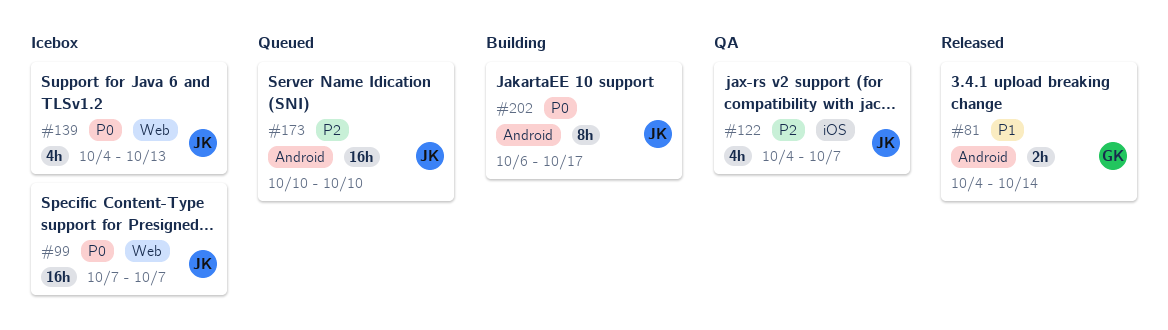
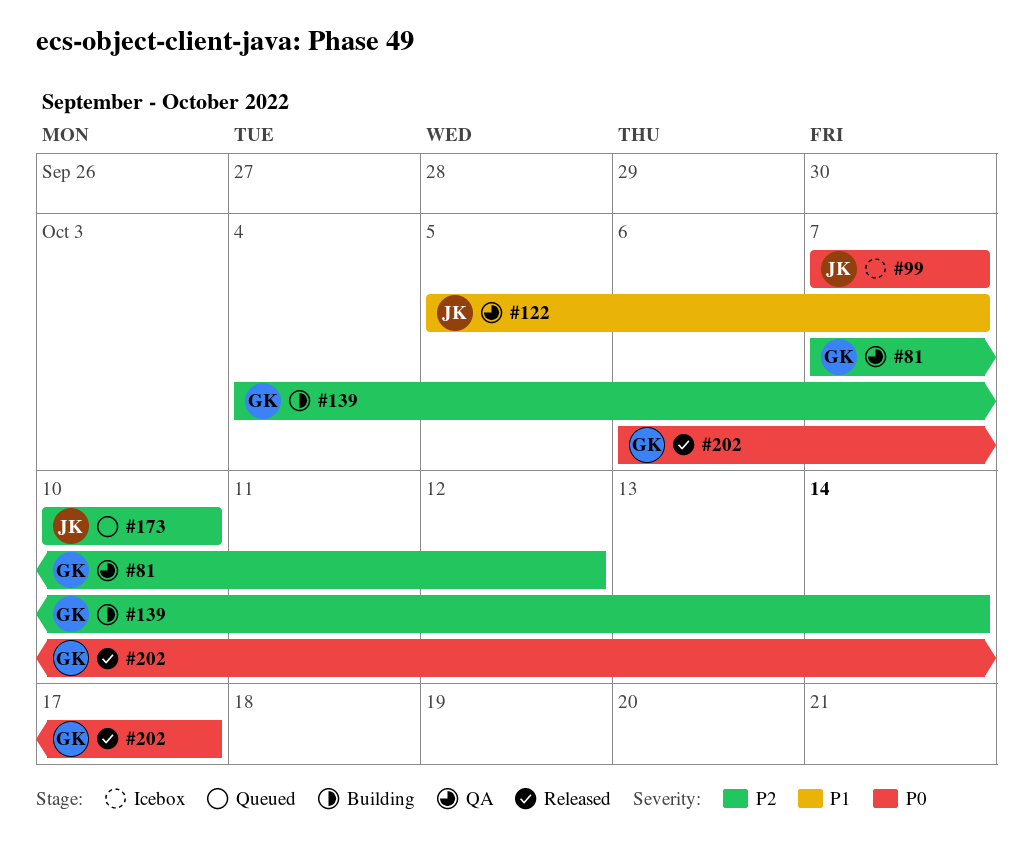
#81, status: Released -> QA
#81, priority: P1 -> P2
#81, start: Oct 4 -> Oct 7
#81, due: Oct 14 -> Oct 12
#122, priority: P2 -> P1
#122, start: Oct 4 -> Oct 5
#139, status: Icebox -> Building
#139, owner: JK -> GK
#139, priority: P0 -> P2
#139, due: Oct 13 -> Oct 14
#202, status: Building -> Released
#202, owner: JK -> GK

